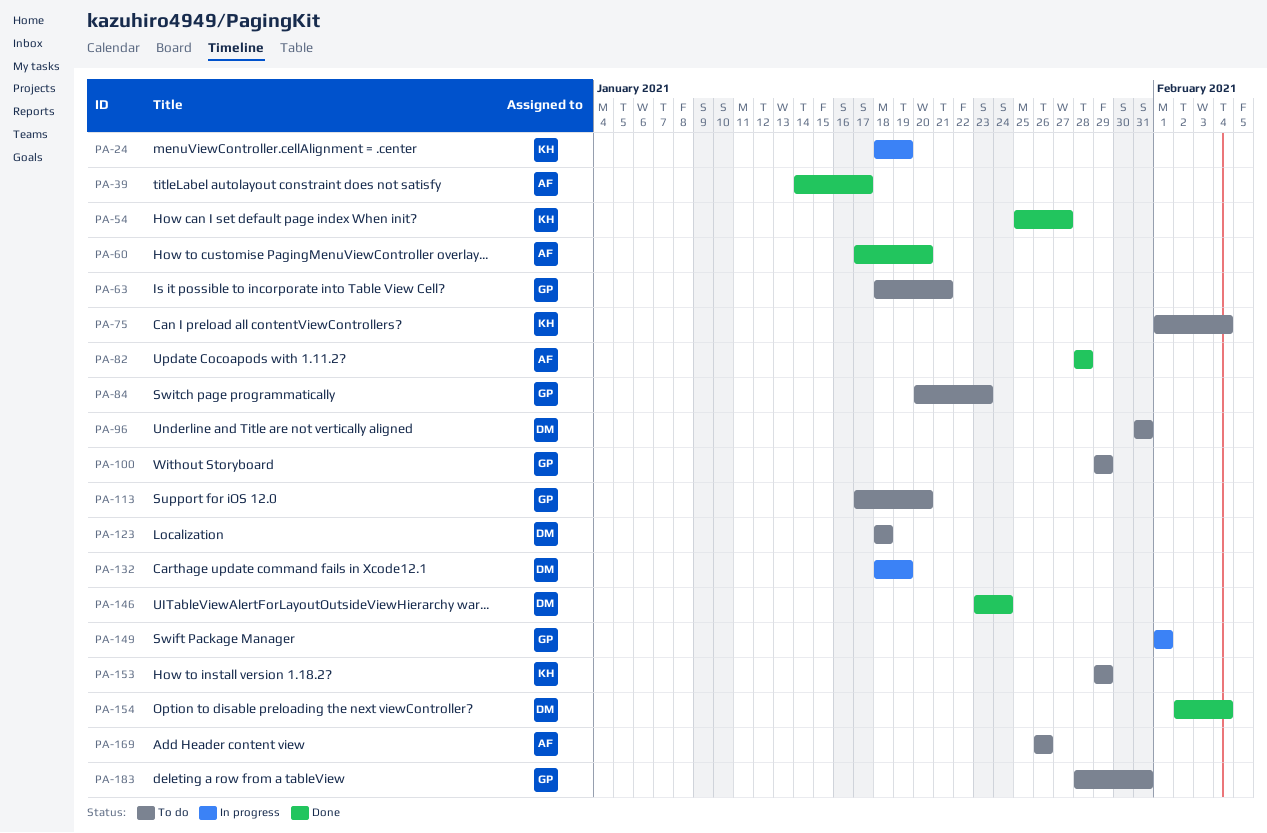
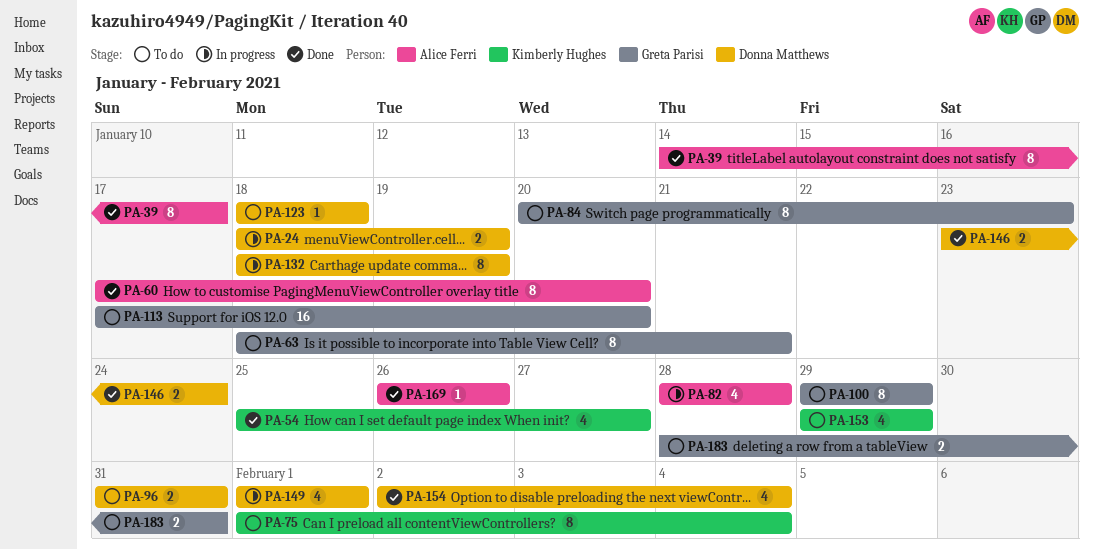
PA-24, owner: Kimberly Hughes -> Donna Matthews
PA-82, status: Done -> In progress
PA-149, owner: Greta Parisi -> Donna Matthews
PA-169, status: To do -> Done

